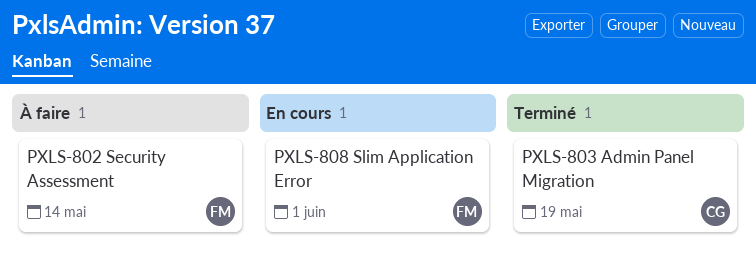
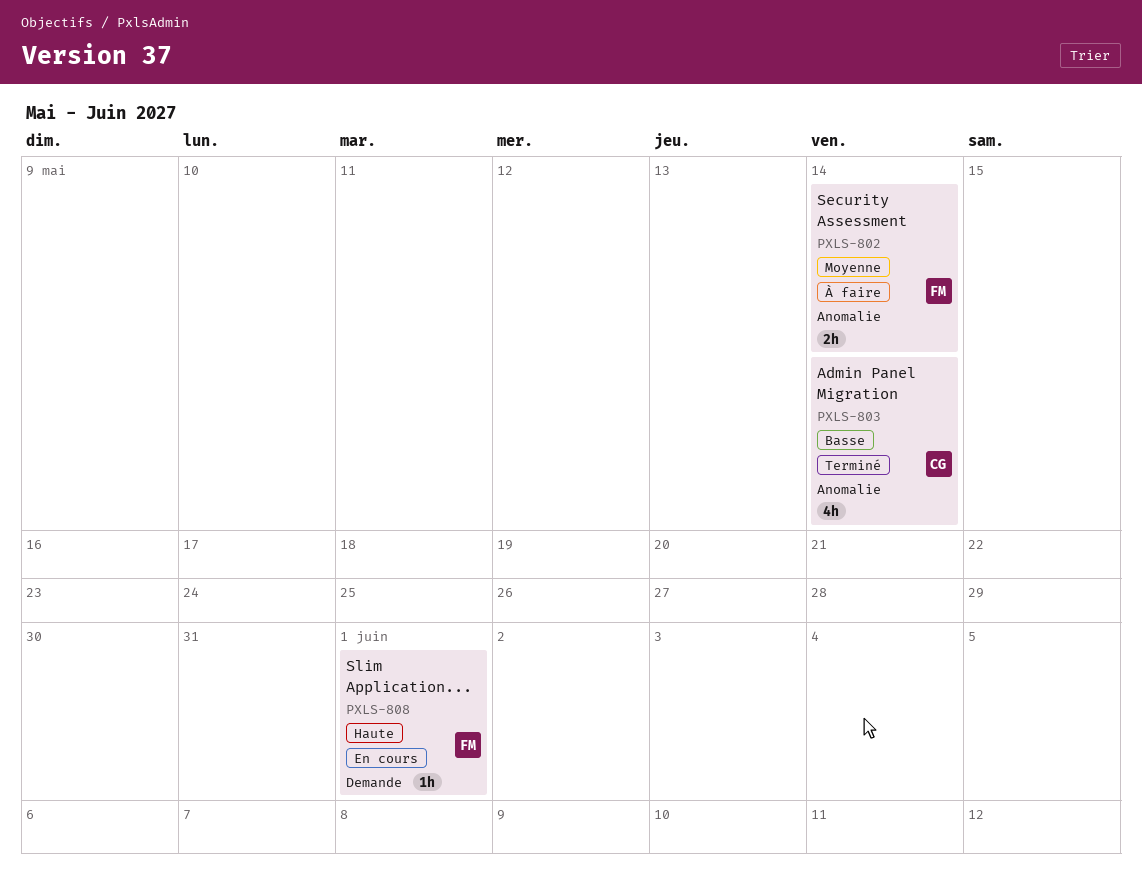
PXLS-803, due: May 19 -> May 14

